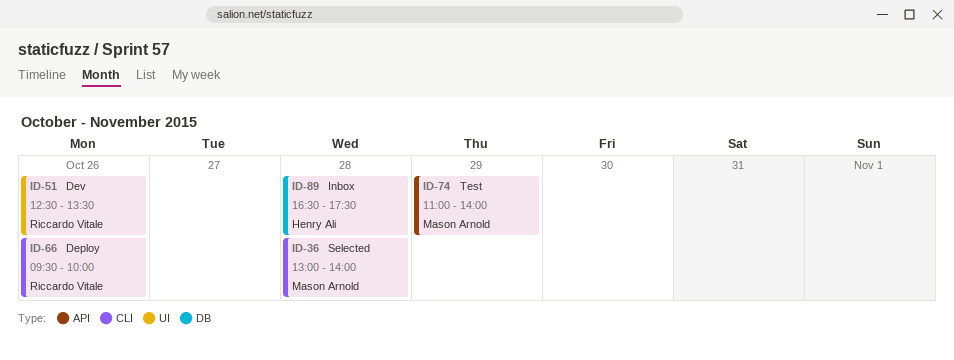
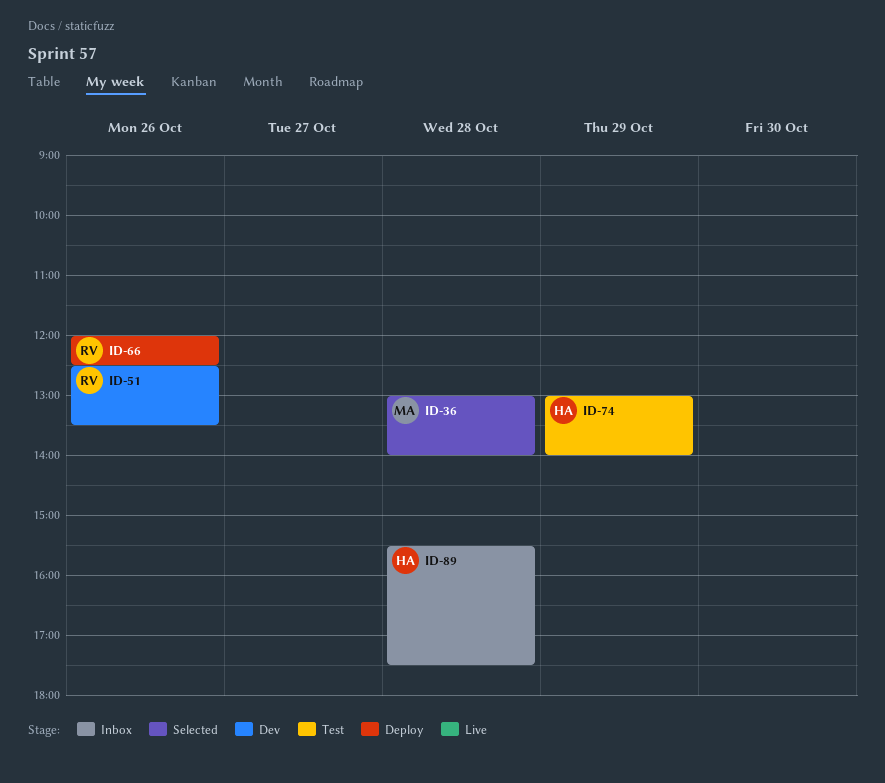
ID-66, begins: 09:30 -> 12:00
ID-66, ends: 10:00 -> 12:30
ID-74, owner: Mason Arnold -> Henry Ali
ID-74, begins: 11:00 -> 13:00
ID-89, begins: 16:30 -> 15:30

